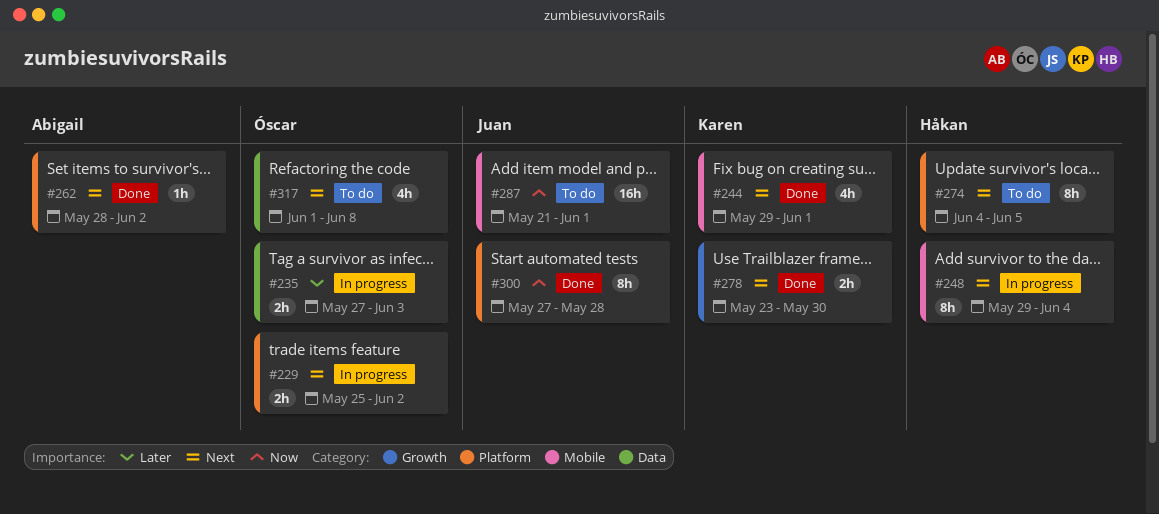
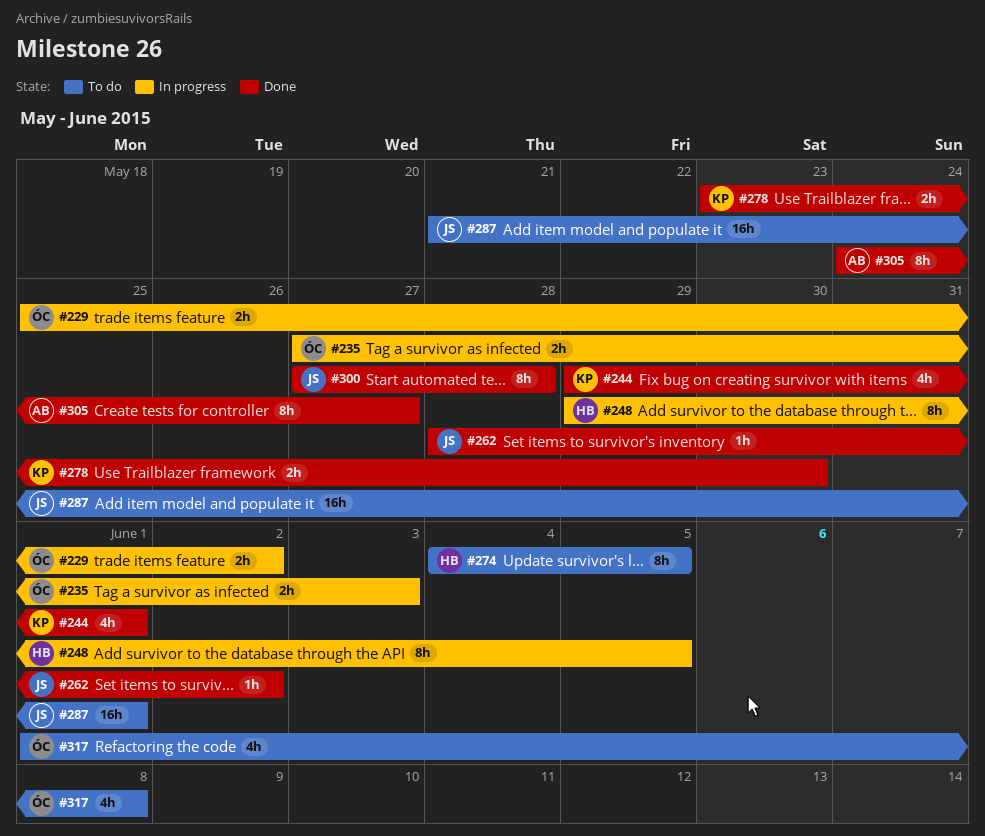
#248, due: Jun 4 -> Jun 5
#262, owner: Abigail -> Juan
#305: none -> present

